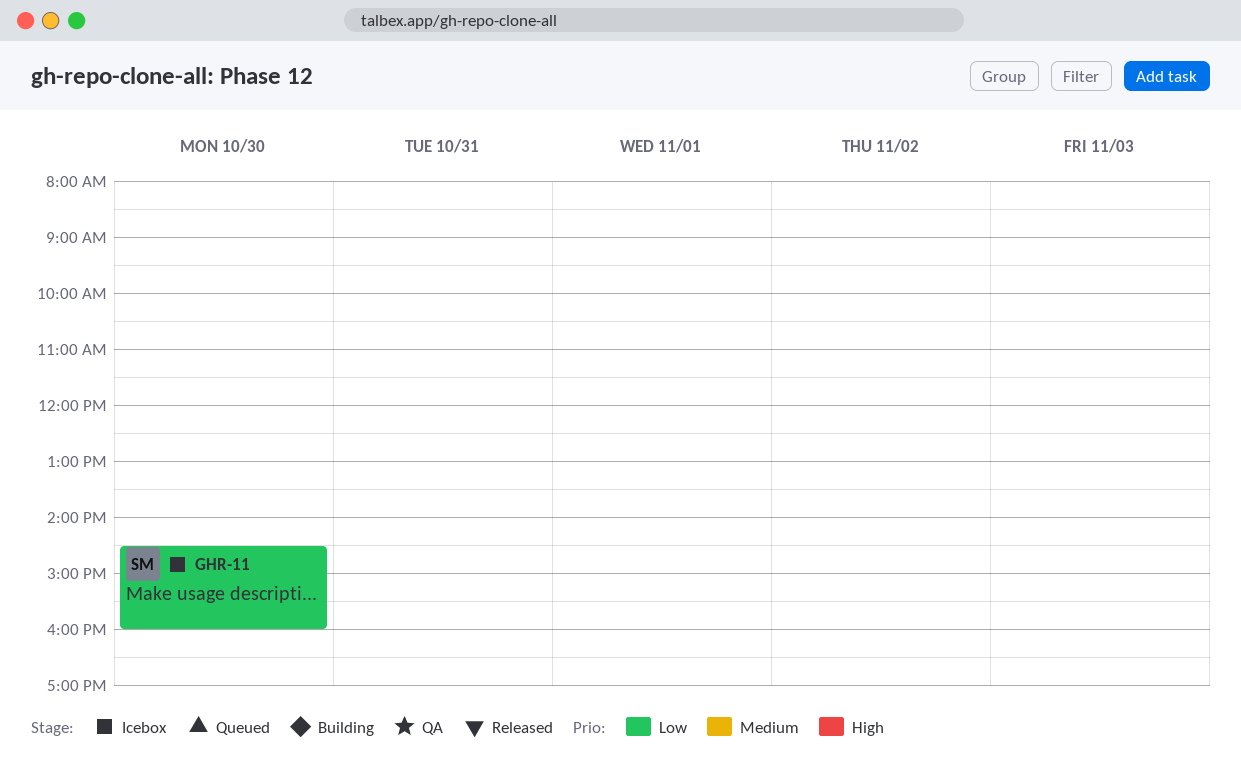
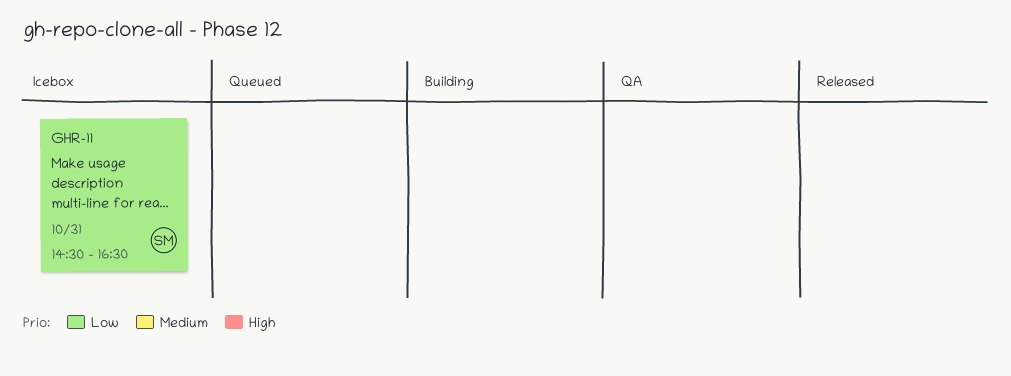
GHR-11, day: Oct 30 -> Oct 31
GHR-11, ends: 16:00 -> 16:30

